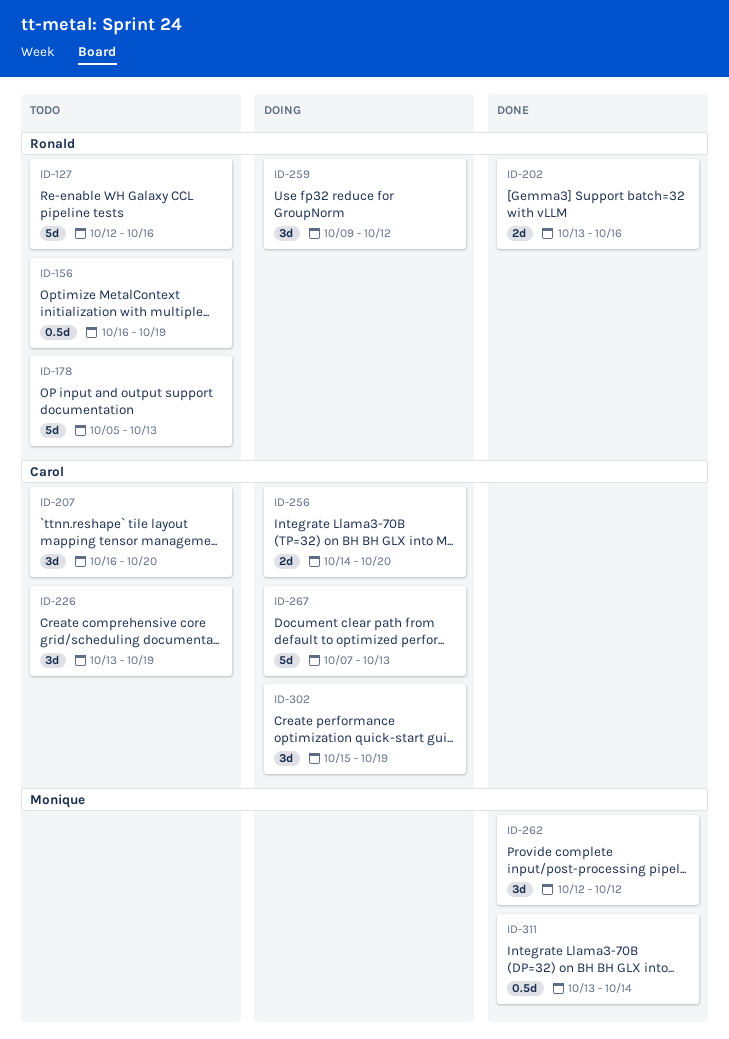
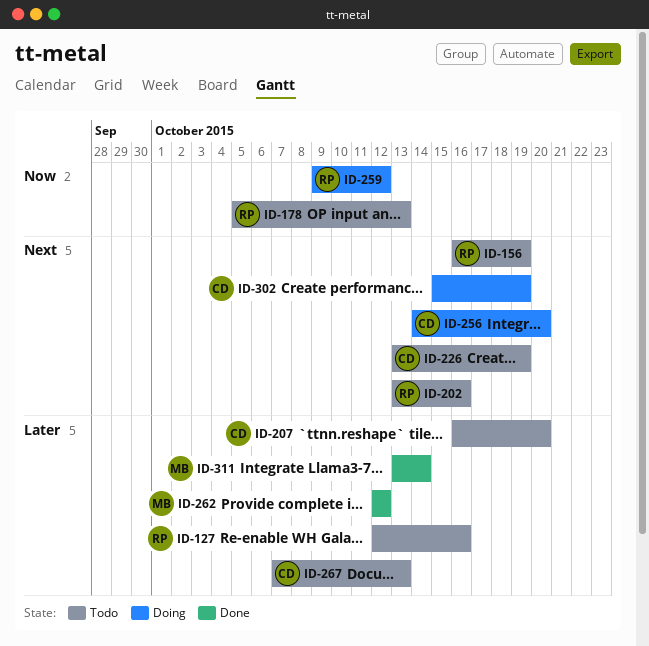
ID-202, status: Done -> Todo
ID-267, status: Doing -> Todo

